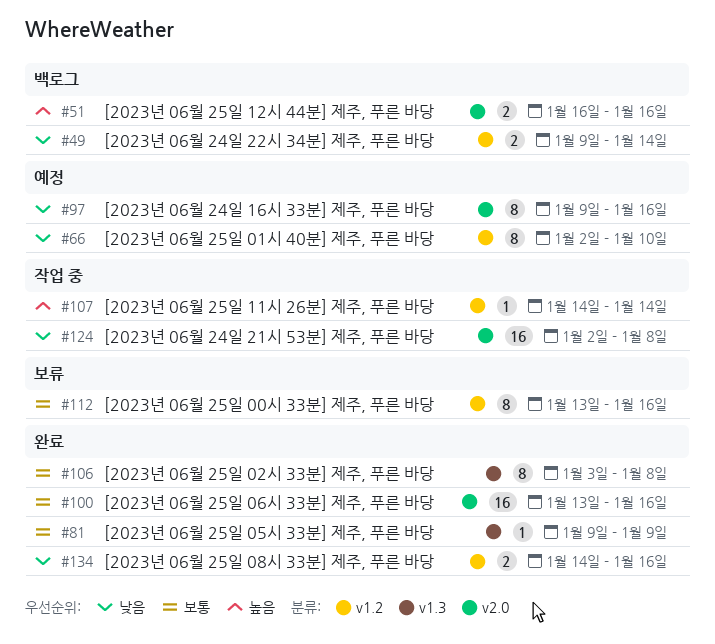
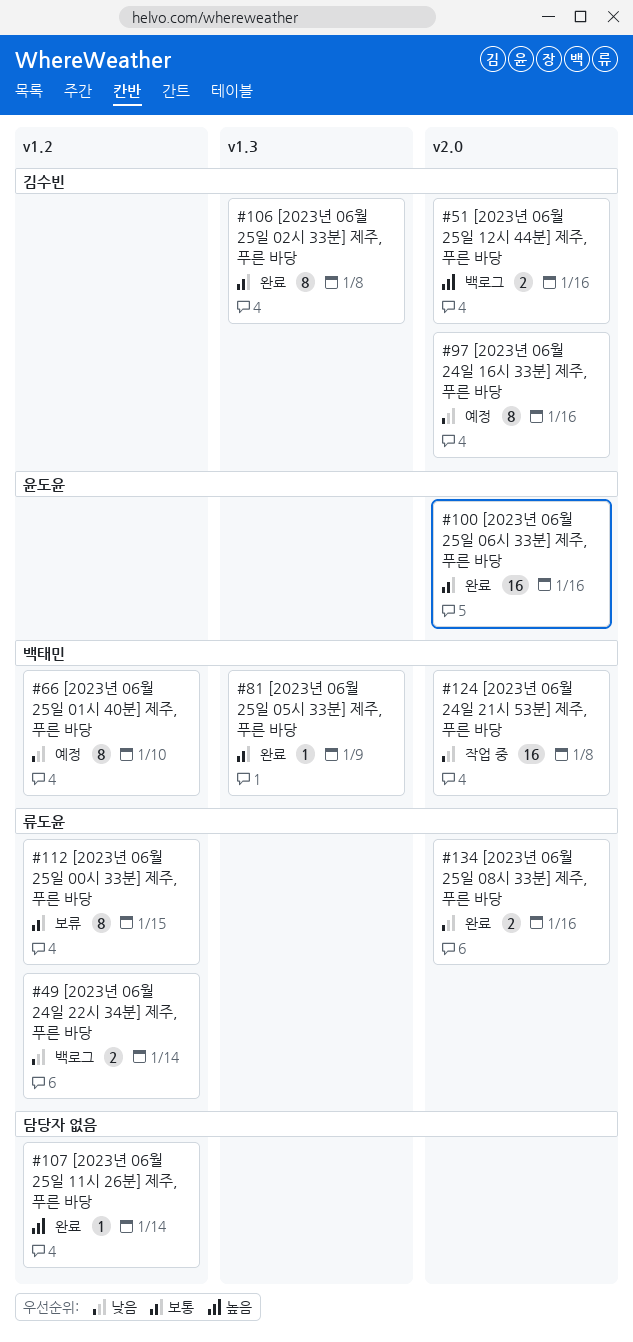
#107, status: 작업 중 -> 완료
#112, due: Jan 16 -> Jan 15
#134, label: v1.2 -> v2.0

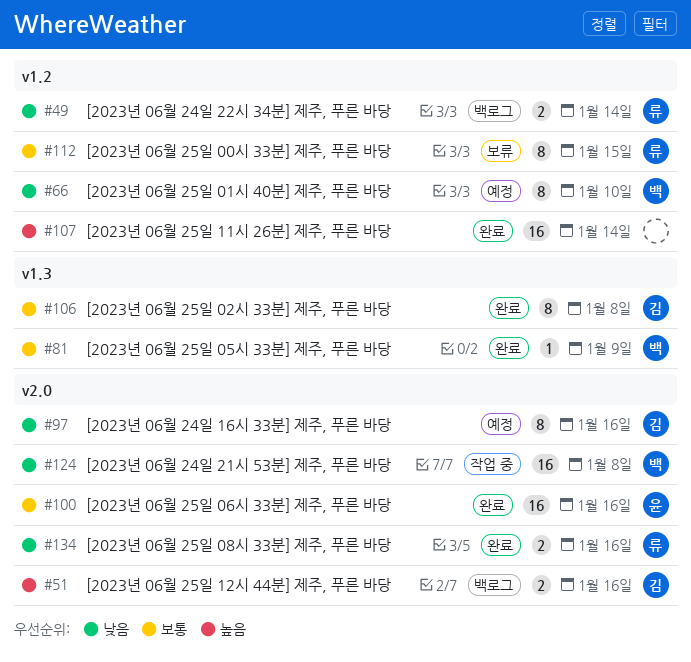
#107, estimate: 1 -> 16

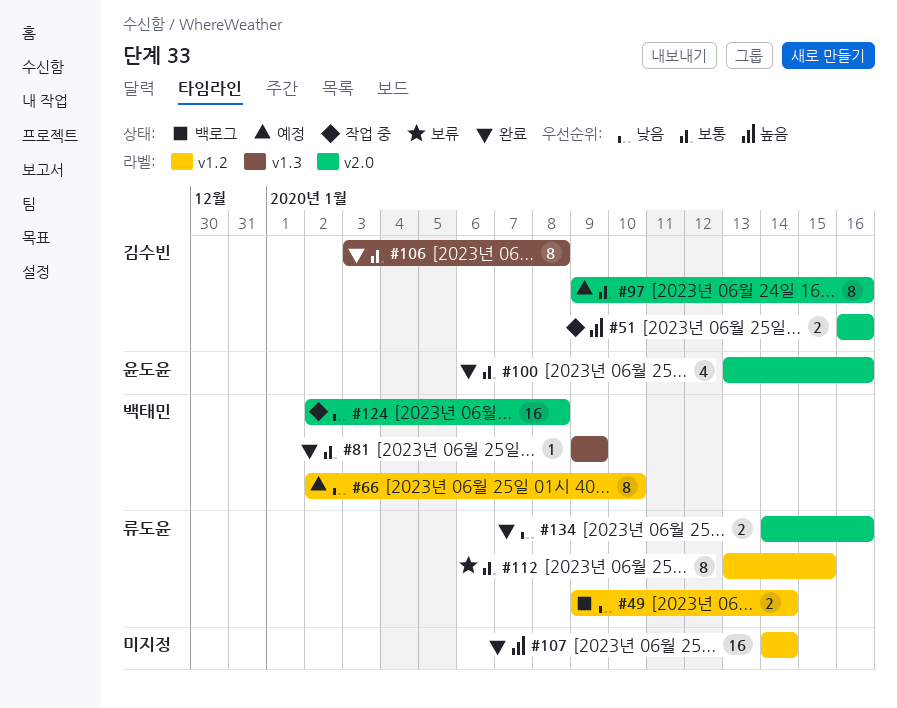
#51, status: 백로그 -> 작업 중
#97, priority: 낮음 -> 보통
#100, estimate: 16 -> 4

